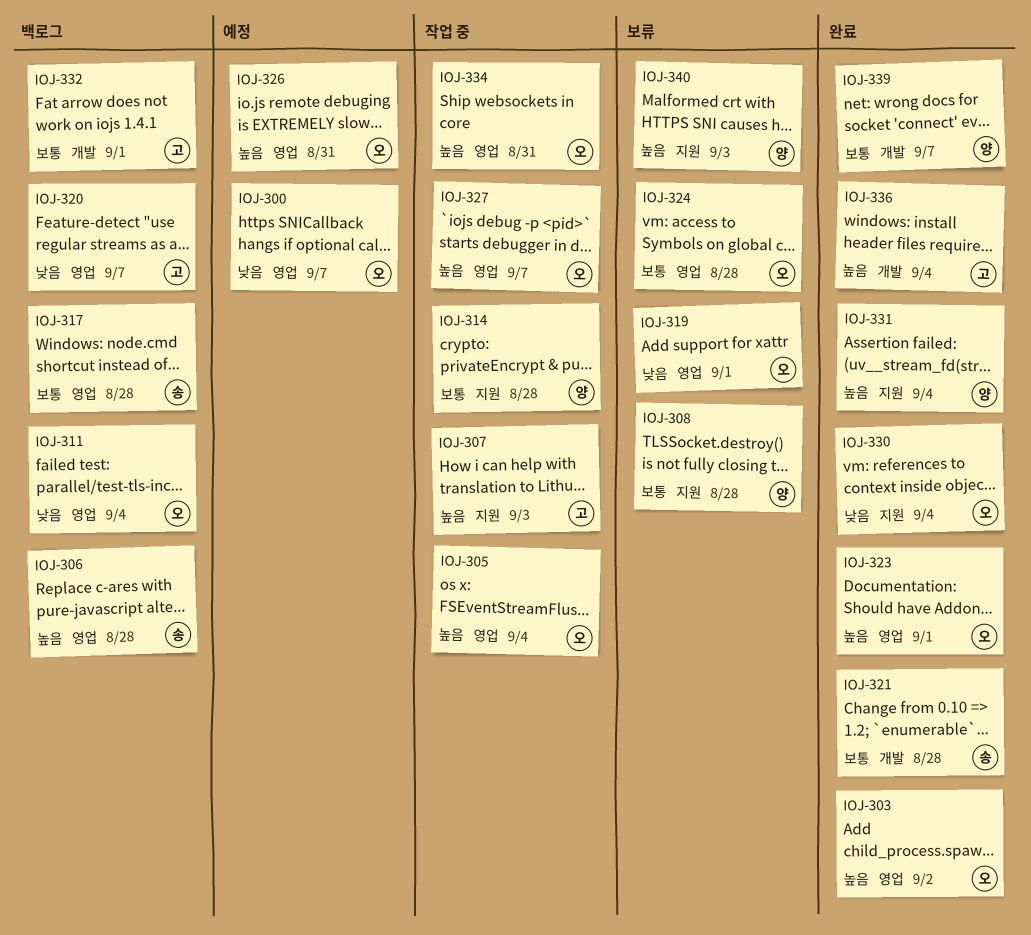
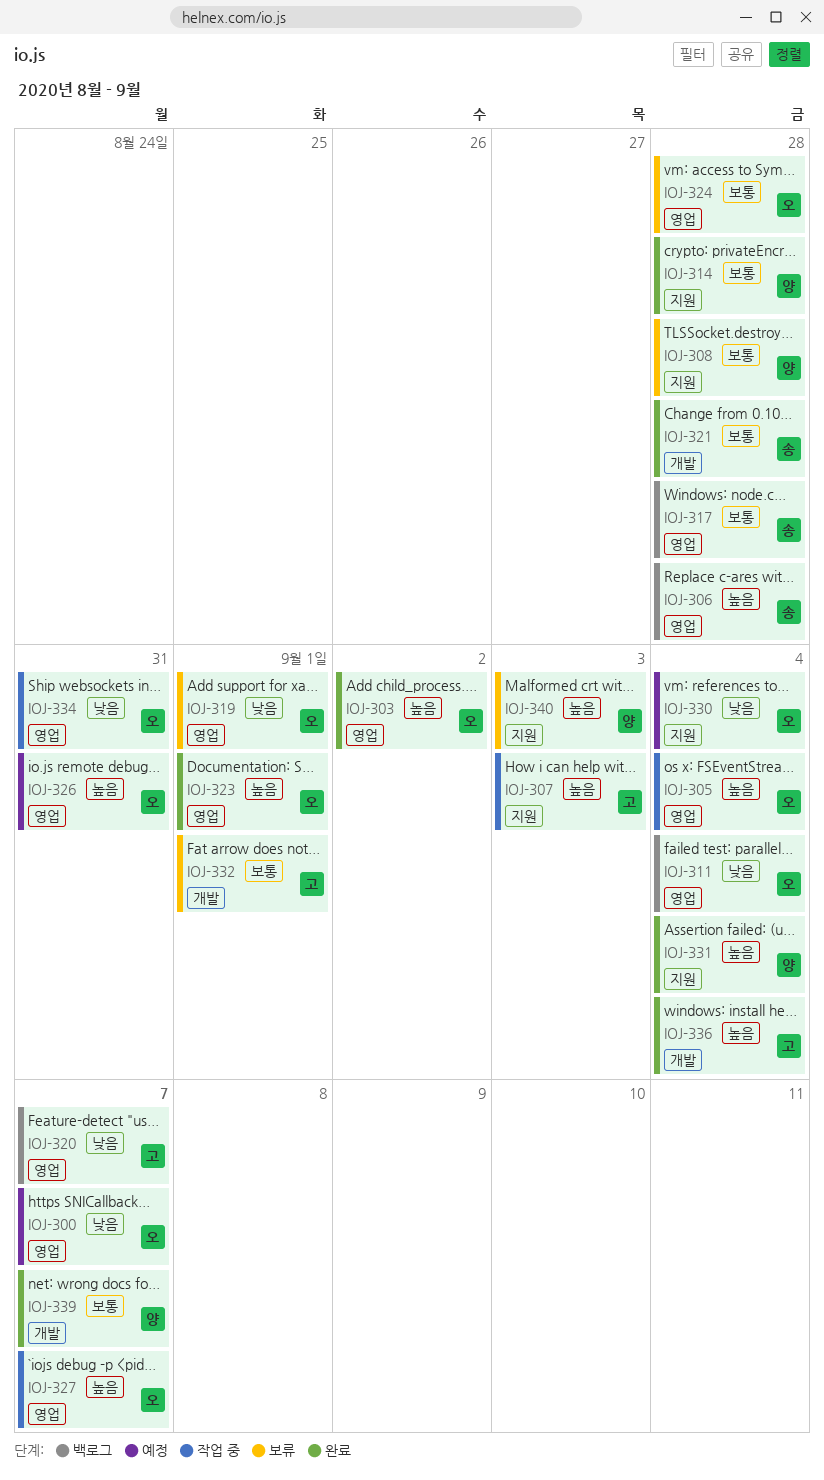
IOJ-314, status: 작업 중 -> 완료
IOJ-330, status: 완료 -> 예정
IOJ-332, status: 백로그 -> 보류
IOJ-334, priority: 높음 -> 낮음

